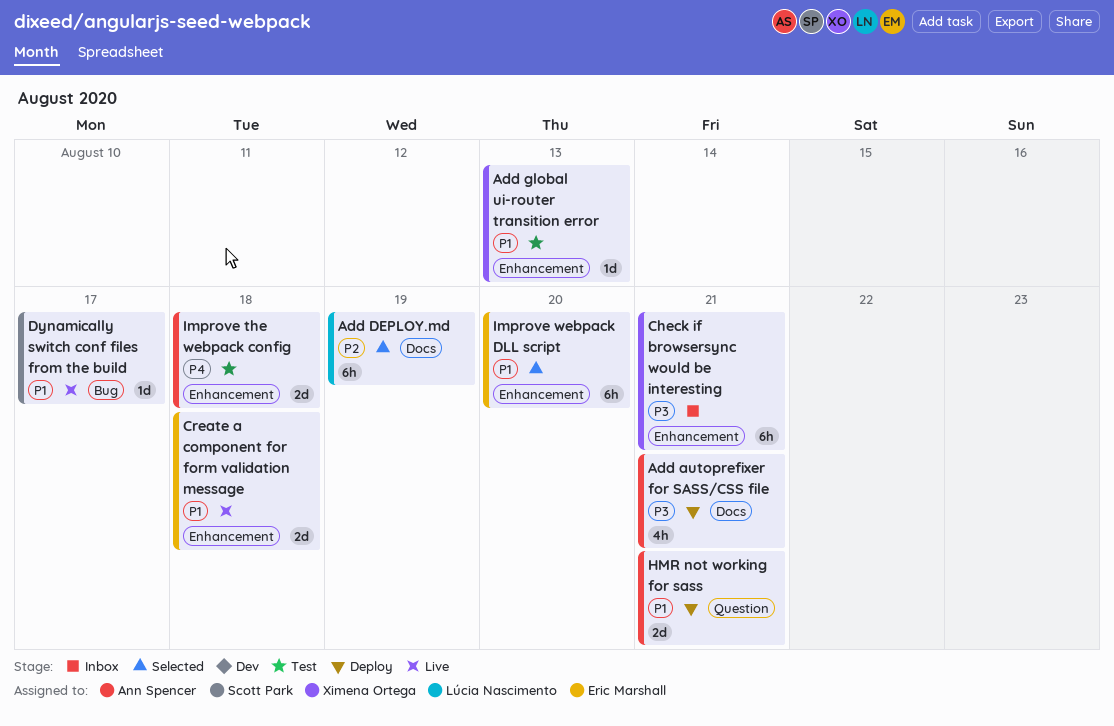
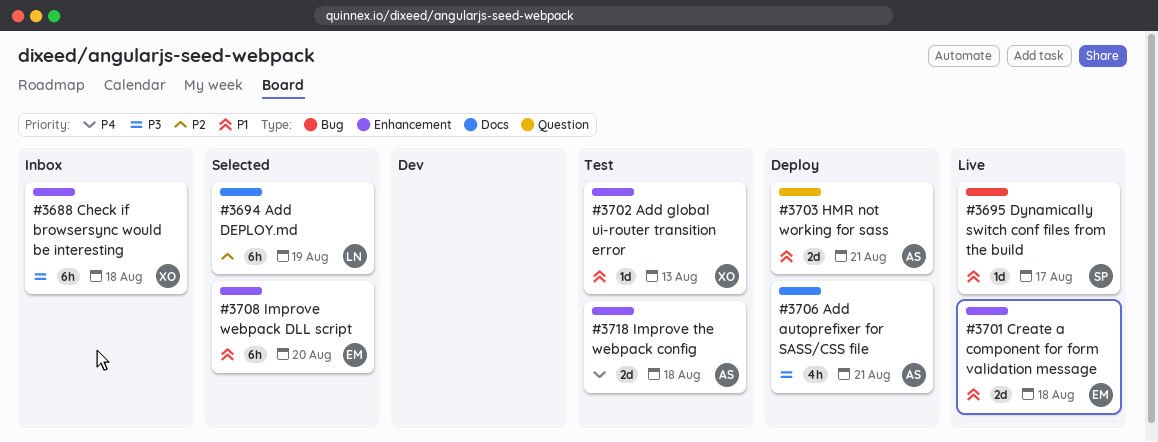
Check if browsersync would be interesting, due: Aug 21 -> Aug 18

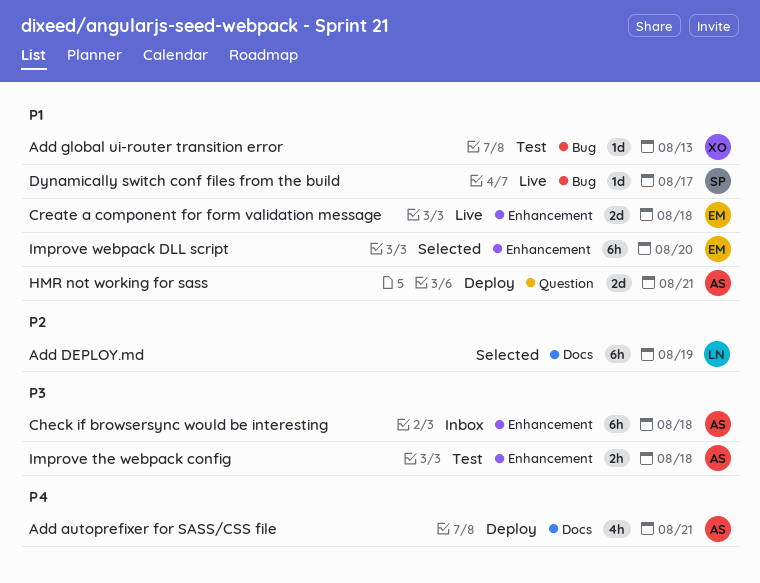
Add autoprefixer for SASS/CSS file, priority: P3 -> P4
Add global ui-router transition error, label: Enhancement -> Bug
Check if browsersync would be interesting, owner: XO -> AS
Improve the webpack config, priority: P4 -> P3
Improve the webpack config, estimate: 2d -> 2h

